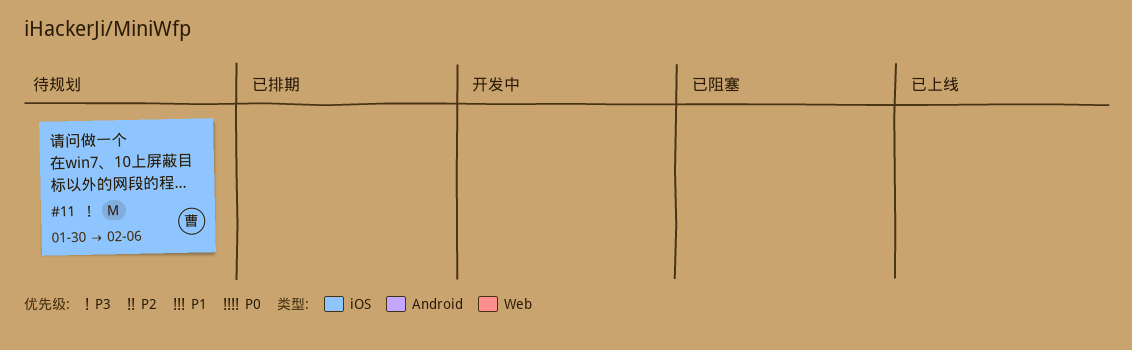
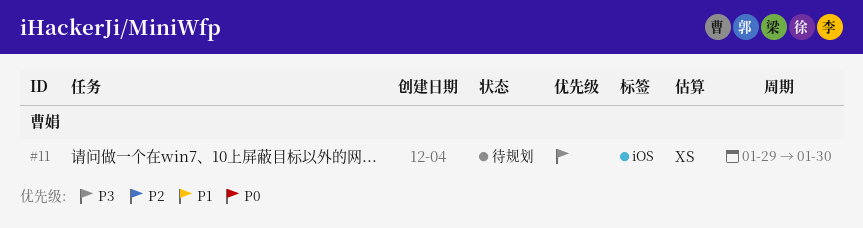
#11, estimate: M -> XS
#11, start: Jan 30 -> Jan 29
#11, due: Feb 6 -> Jan 30

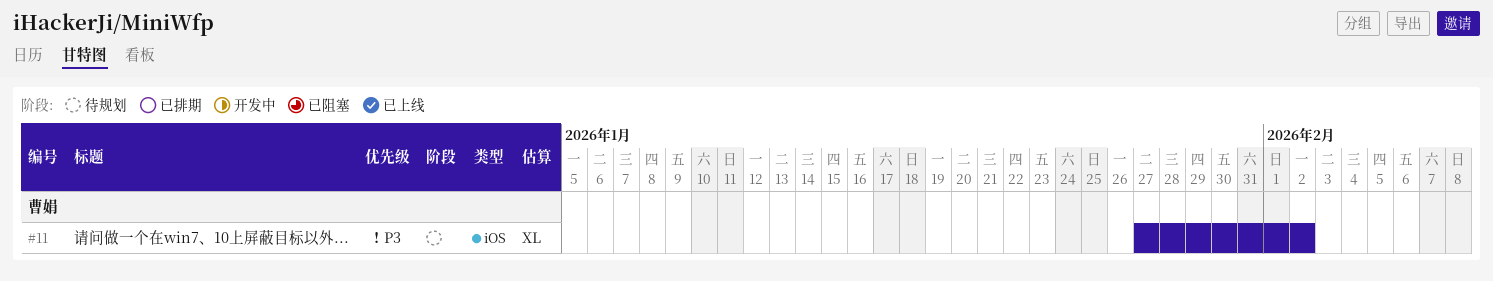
#11, estimate: XS -> XL
#11, start: Jan 29 -> Jan 27
#11, due: Jan 30 -> Feb 2

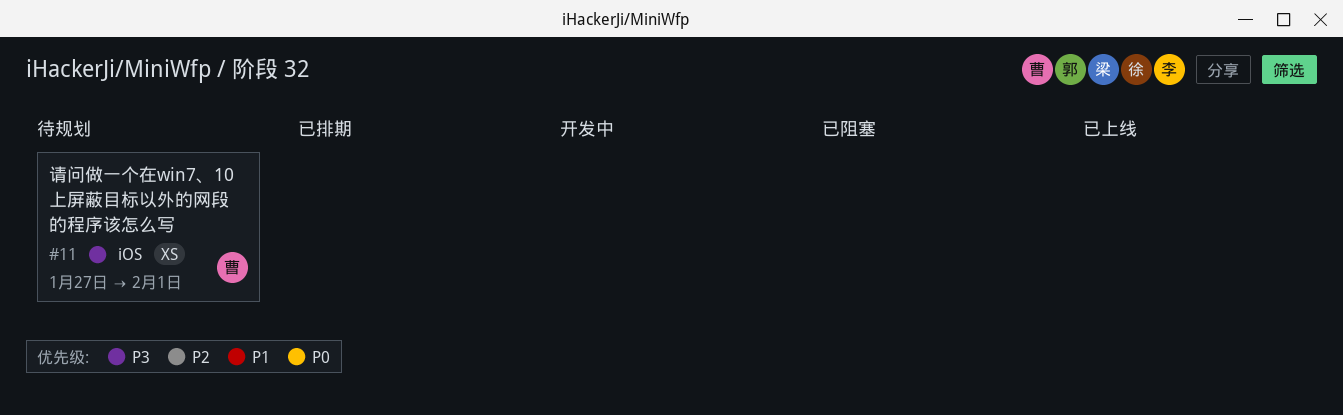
#11, estimate: XL -> XS
#11, due: Feb 2 -> Feb 1

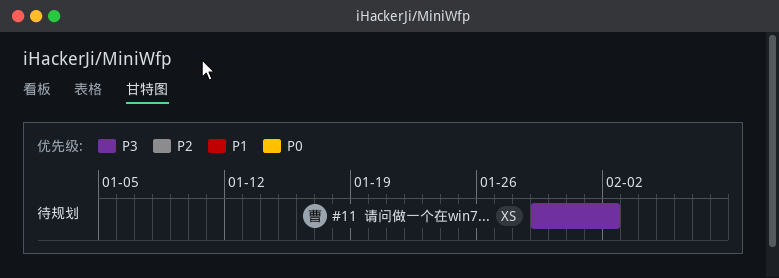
#11, start: Jan 27 -> Jan 29
#11, due: Feb 1 -> Feb 2

